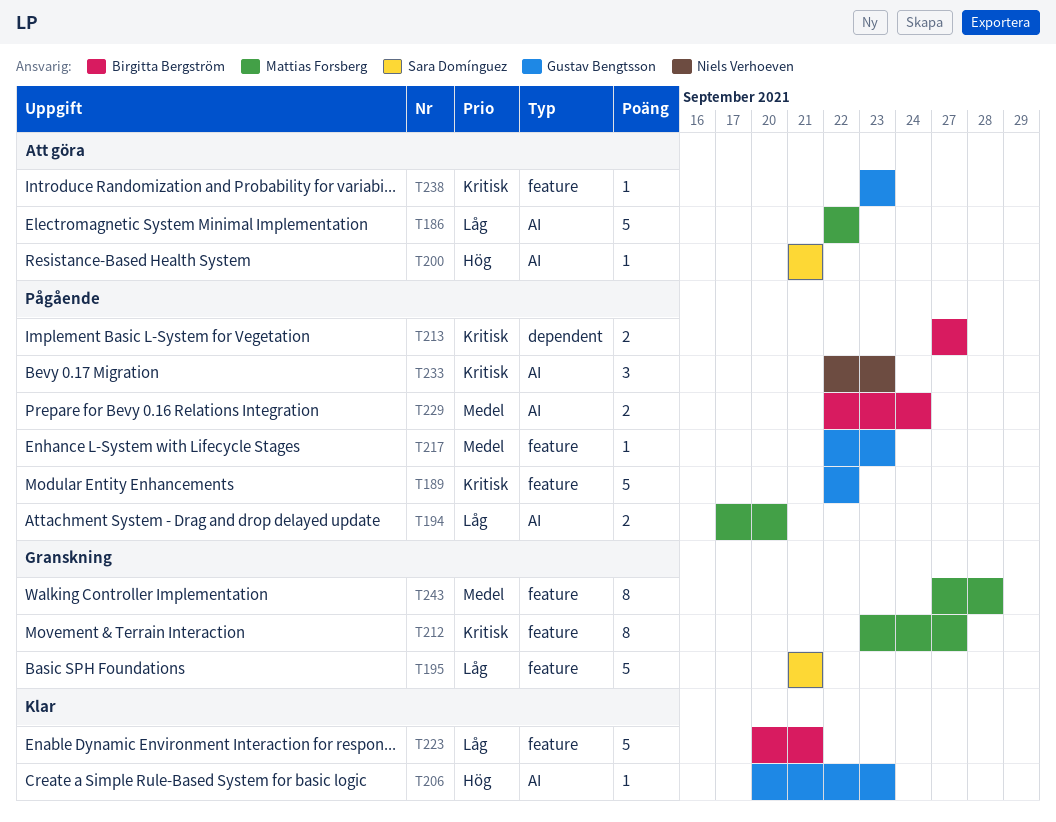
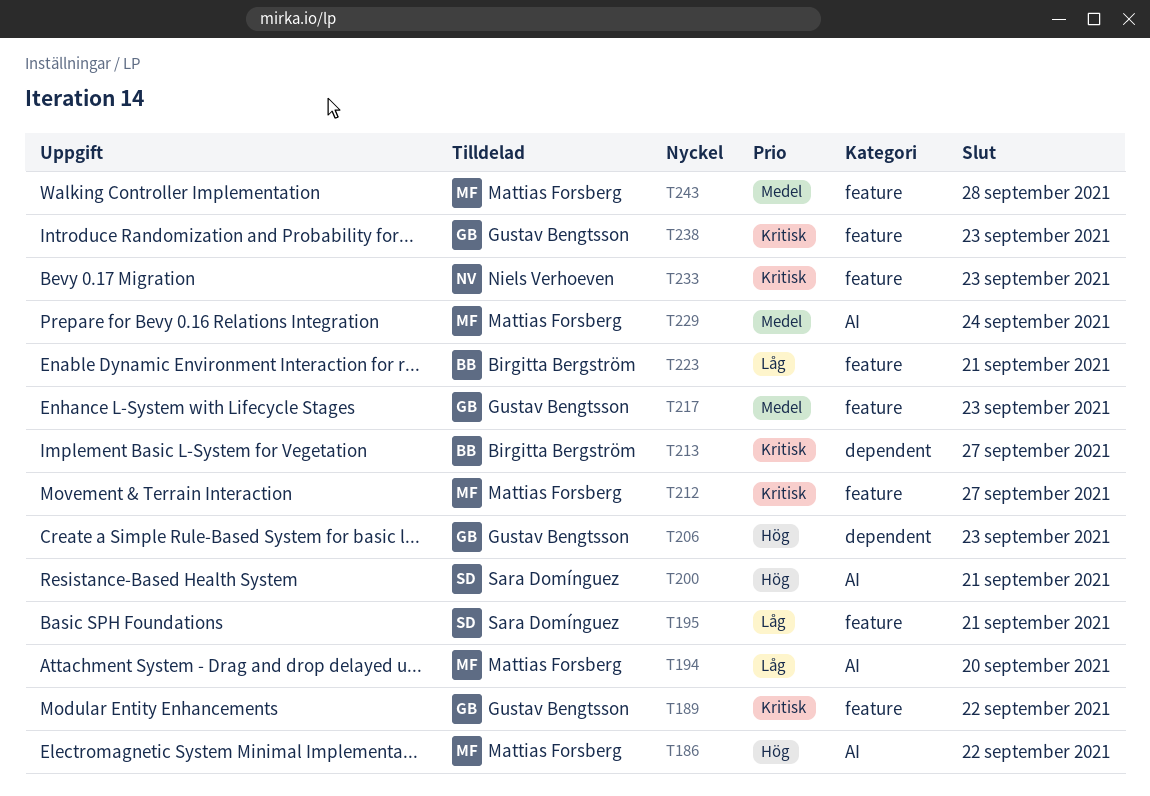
T186, priority: Låg -> Hög
T206, label: AI -> dependent
T229, owner: Birgitta Bergström -> Mattias Forsberg
T233, label: AI -> feature

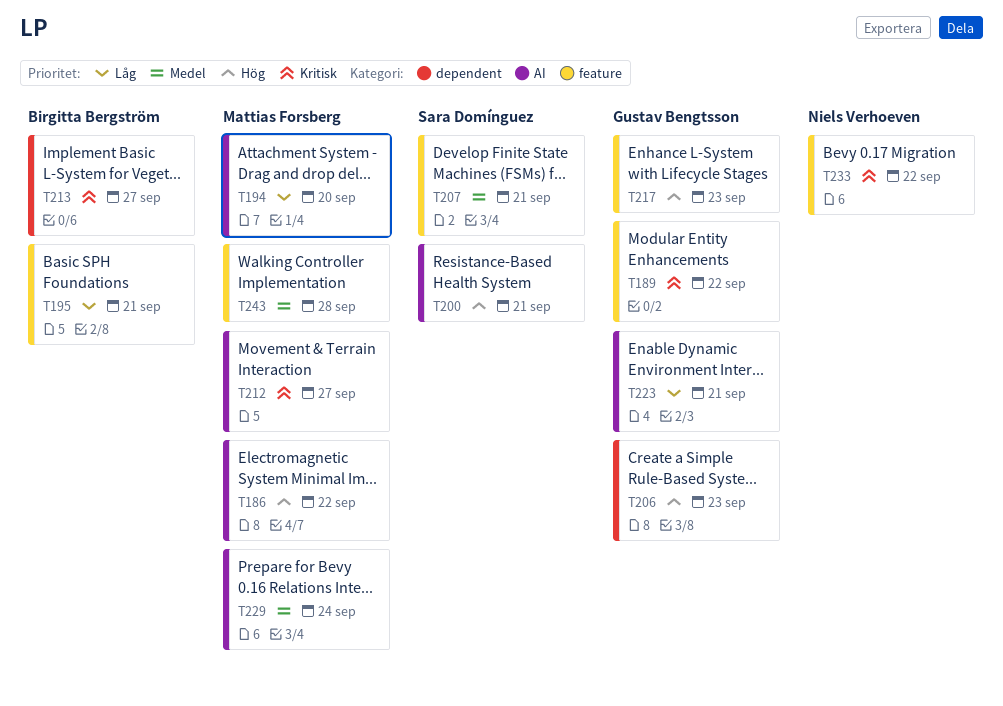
T195, owner: Sara Domínguez -> Birgitta Bergström
T207: none -> present
T212, label: feature -> AI
T217, priority: Medel -> Hög
T223, owner: Birgitta Bergström -> Gustav Bengtsson
T223, label: feature -> AI
T233, due: Sep 23 -> Sep 22
T238: present -> none

